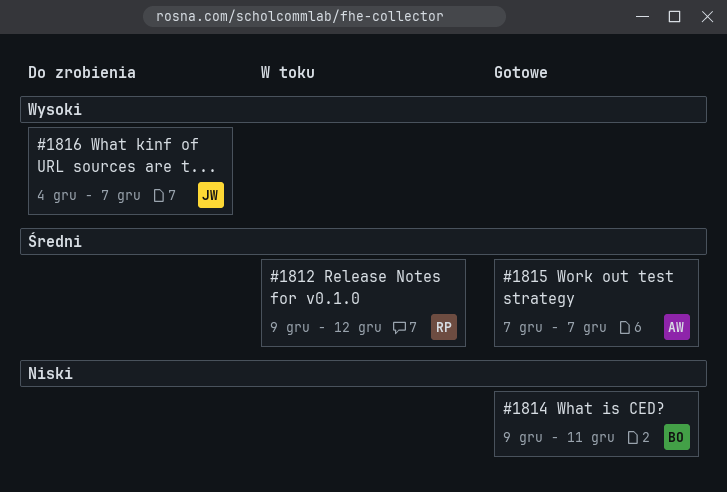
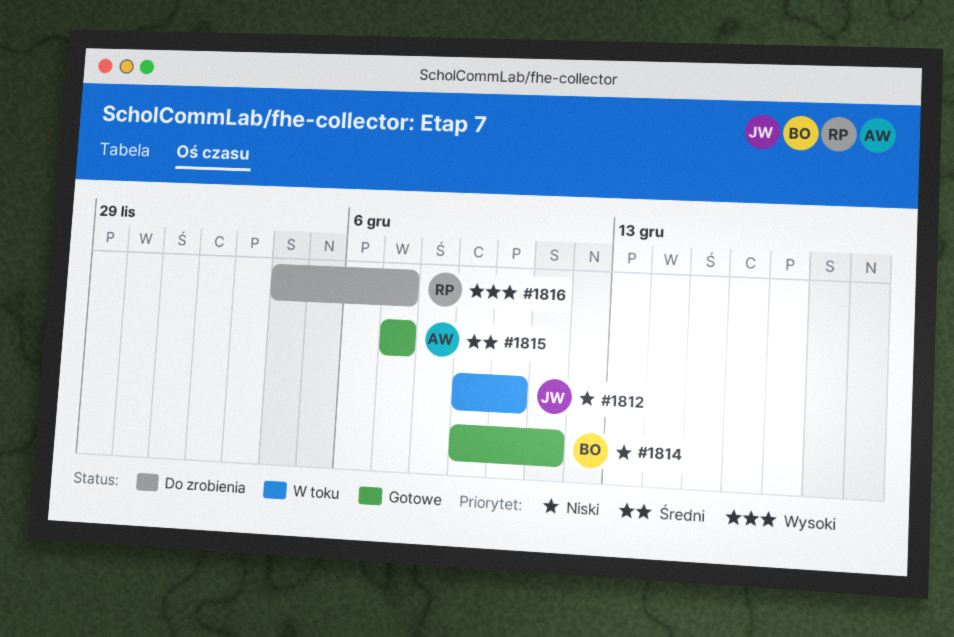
#1812, owner: RP -> JW
#1812, priority: Średni -> Niski
#1812, due: Dec 12 -> Dec 10
#1816, owner: JW -> RP

